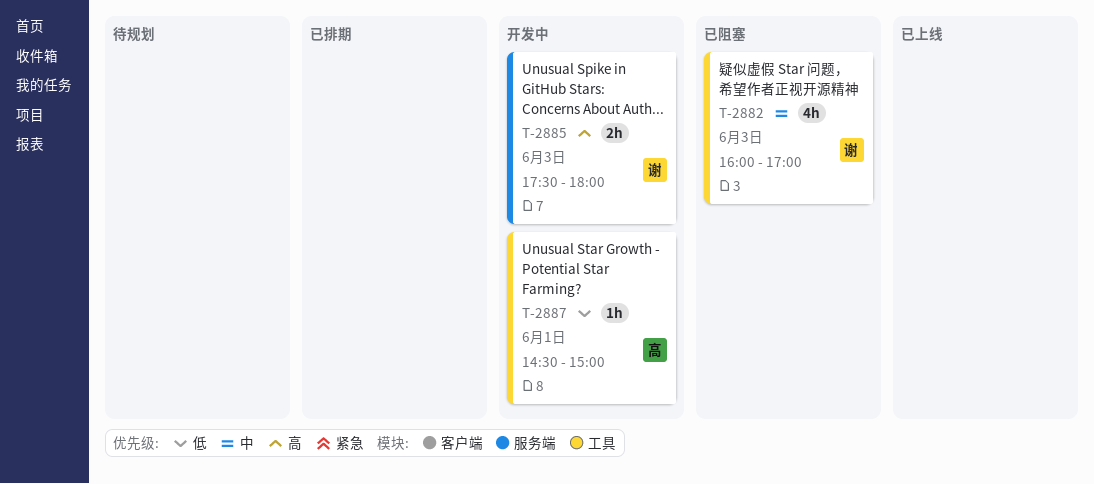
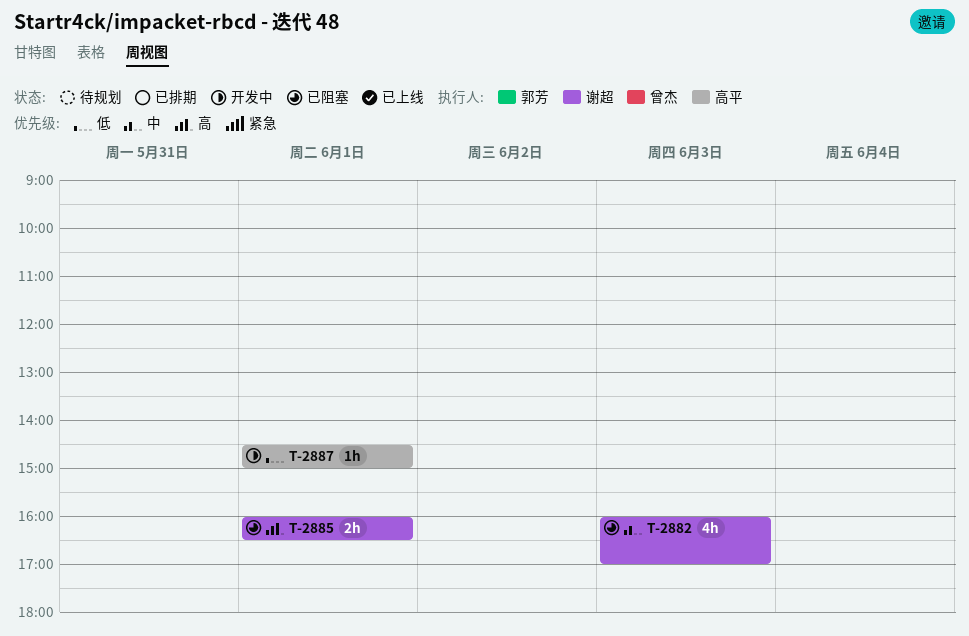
T-2885, status: 开发中 -> 已阻塞
T-2885, day: Jun 3 -> Jun 1
T-2885, begins: 17:30 -> 16:00
T-2885, ends: 18:00 -> 16:30

